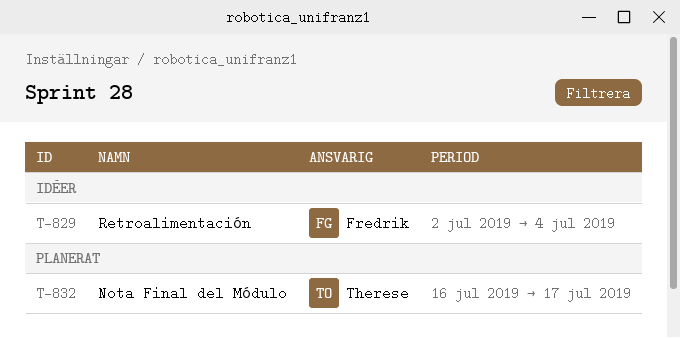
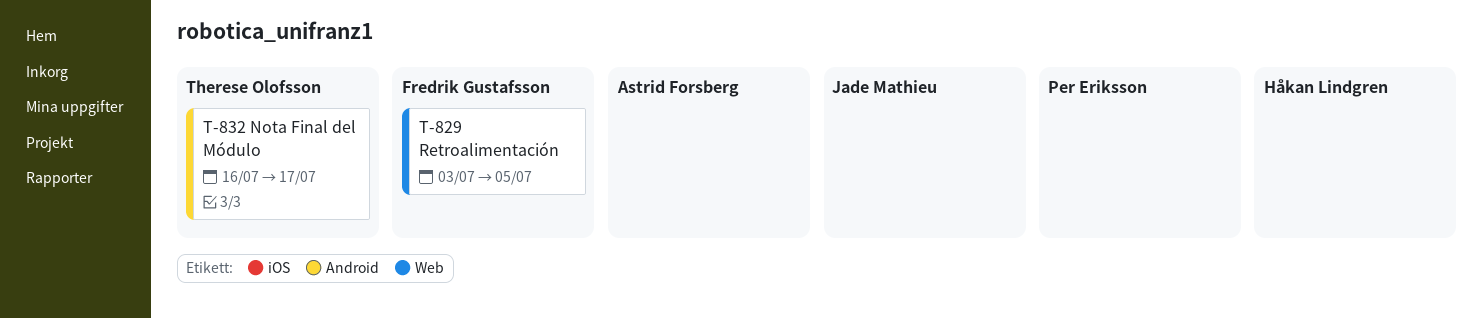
T-829, start: Jul 2 -> Jul 3
T-829, due: Jul 4 -> Jul 5

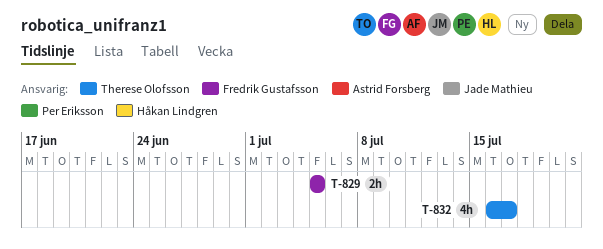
T-829, start: Jul 3 -> Jul 5

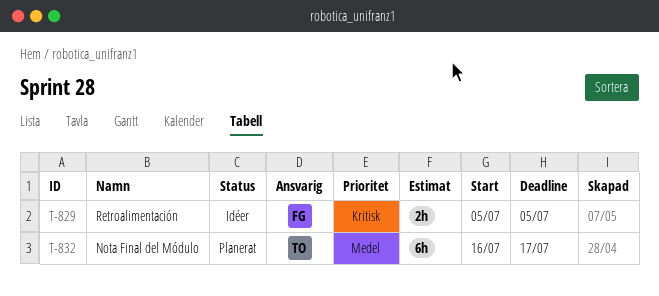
T-832, estimate: 4h -> 6h

